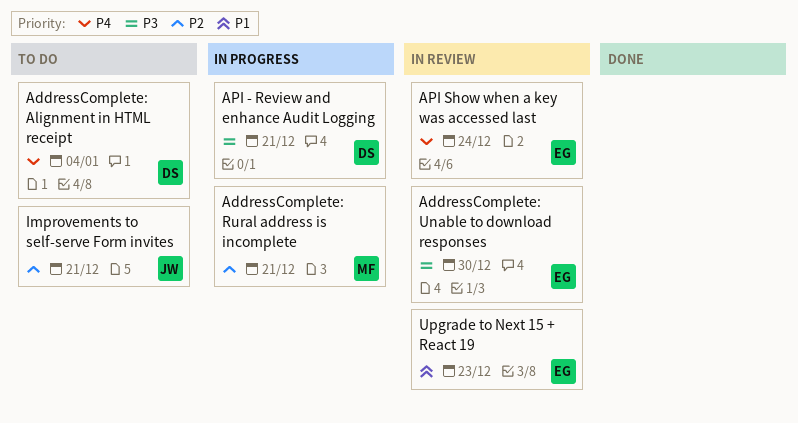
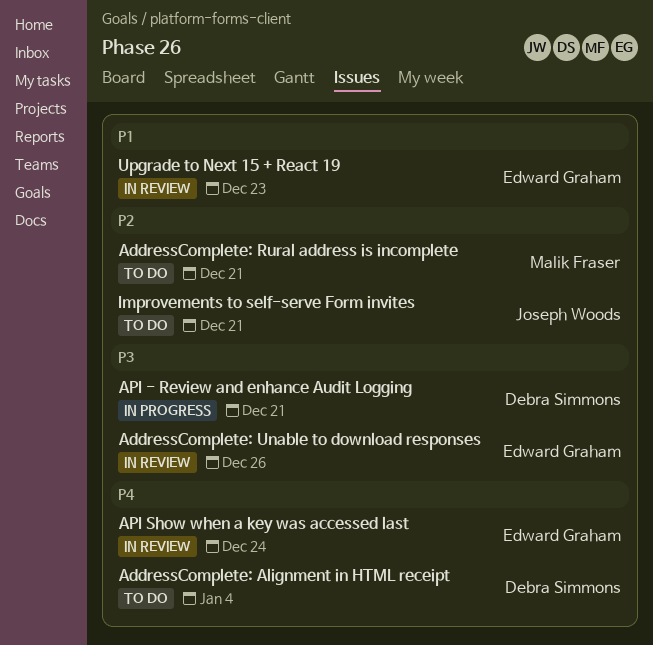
AddressComplete: Rural address is incomplete, status: In progress -> To do
AddressComplete: Unable to download responses, due: Dec 30 -> Dec 26

